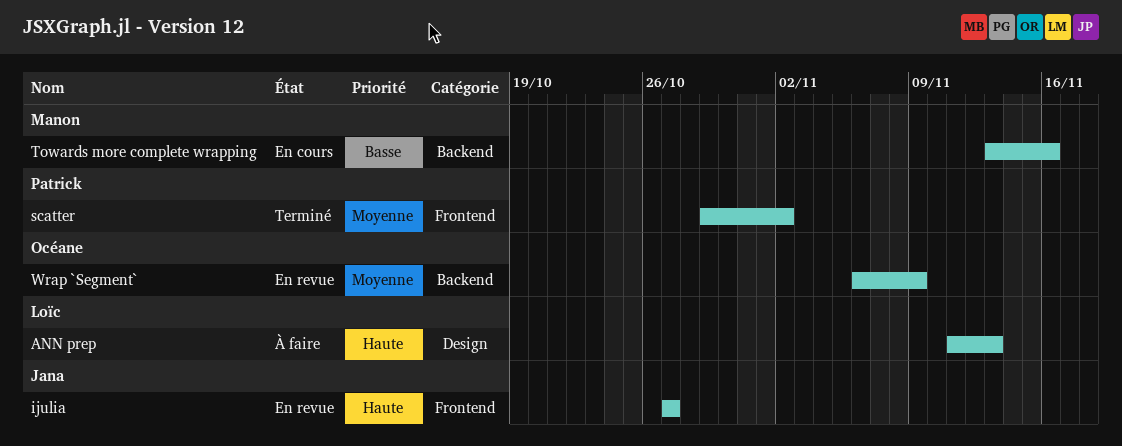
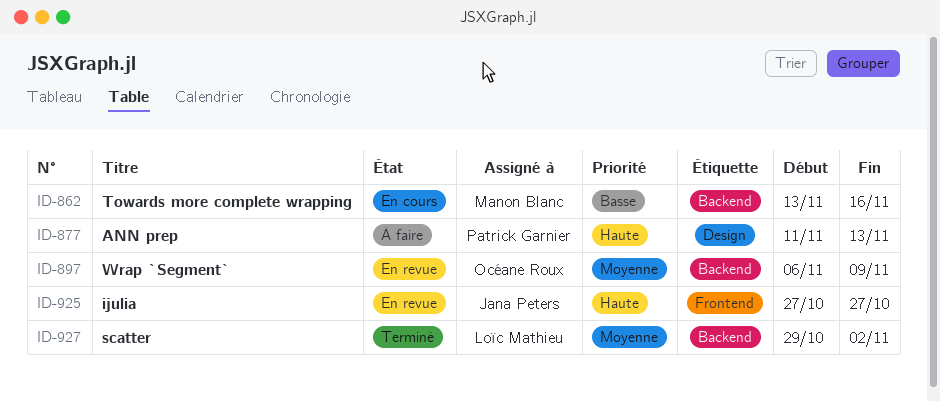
ANN prep, owner: Loïc Mathieu -> Patrick Garnier
scatter, owner: Patrick Garnier -> Loïc Mathieu
scatter, label: Frontend -> Backend

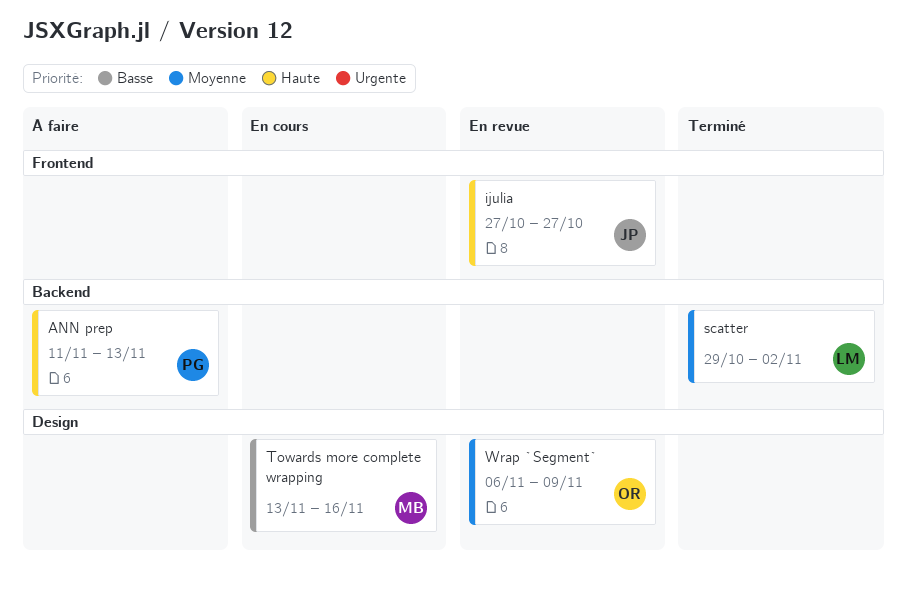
ANN prep, label: Design -> Backend
Towards more complete wrapping, label: Backend -> Design
Wrap `Segment`, label: Backend -> Design

